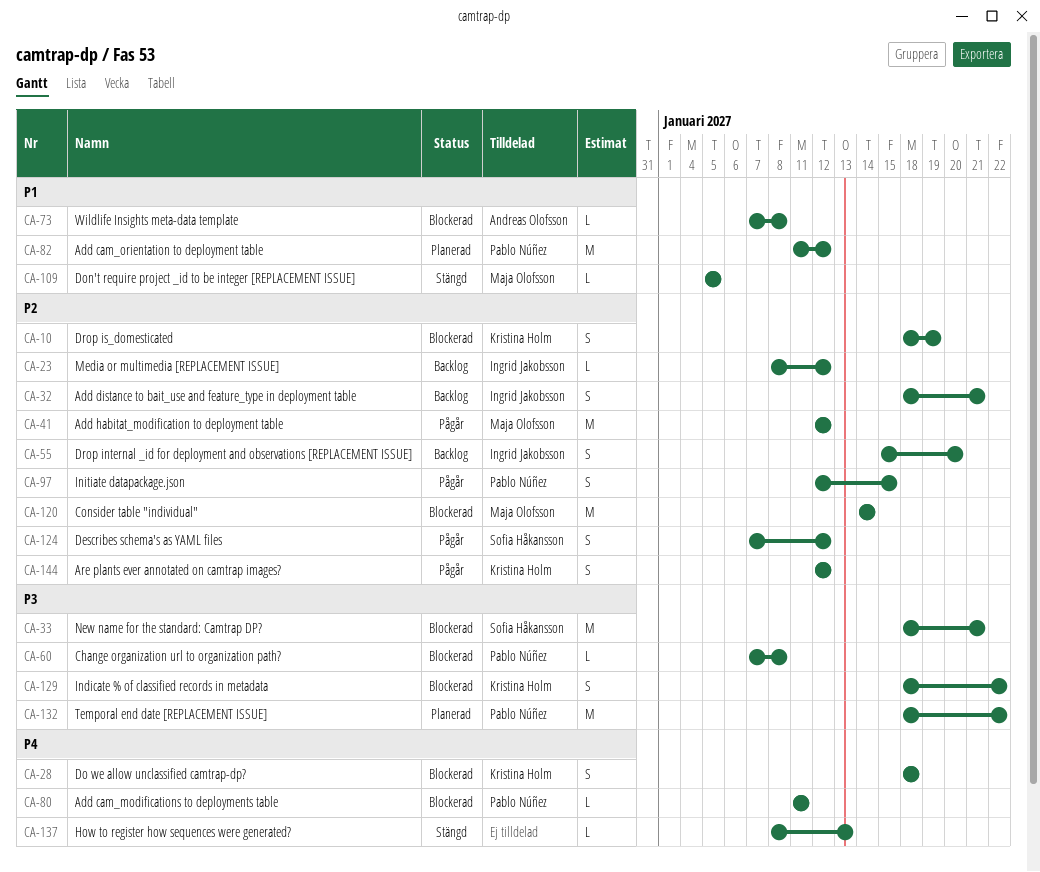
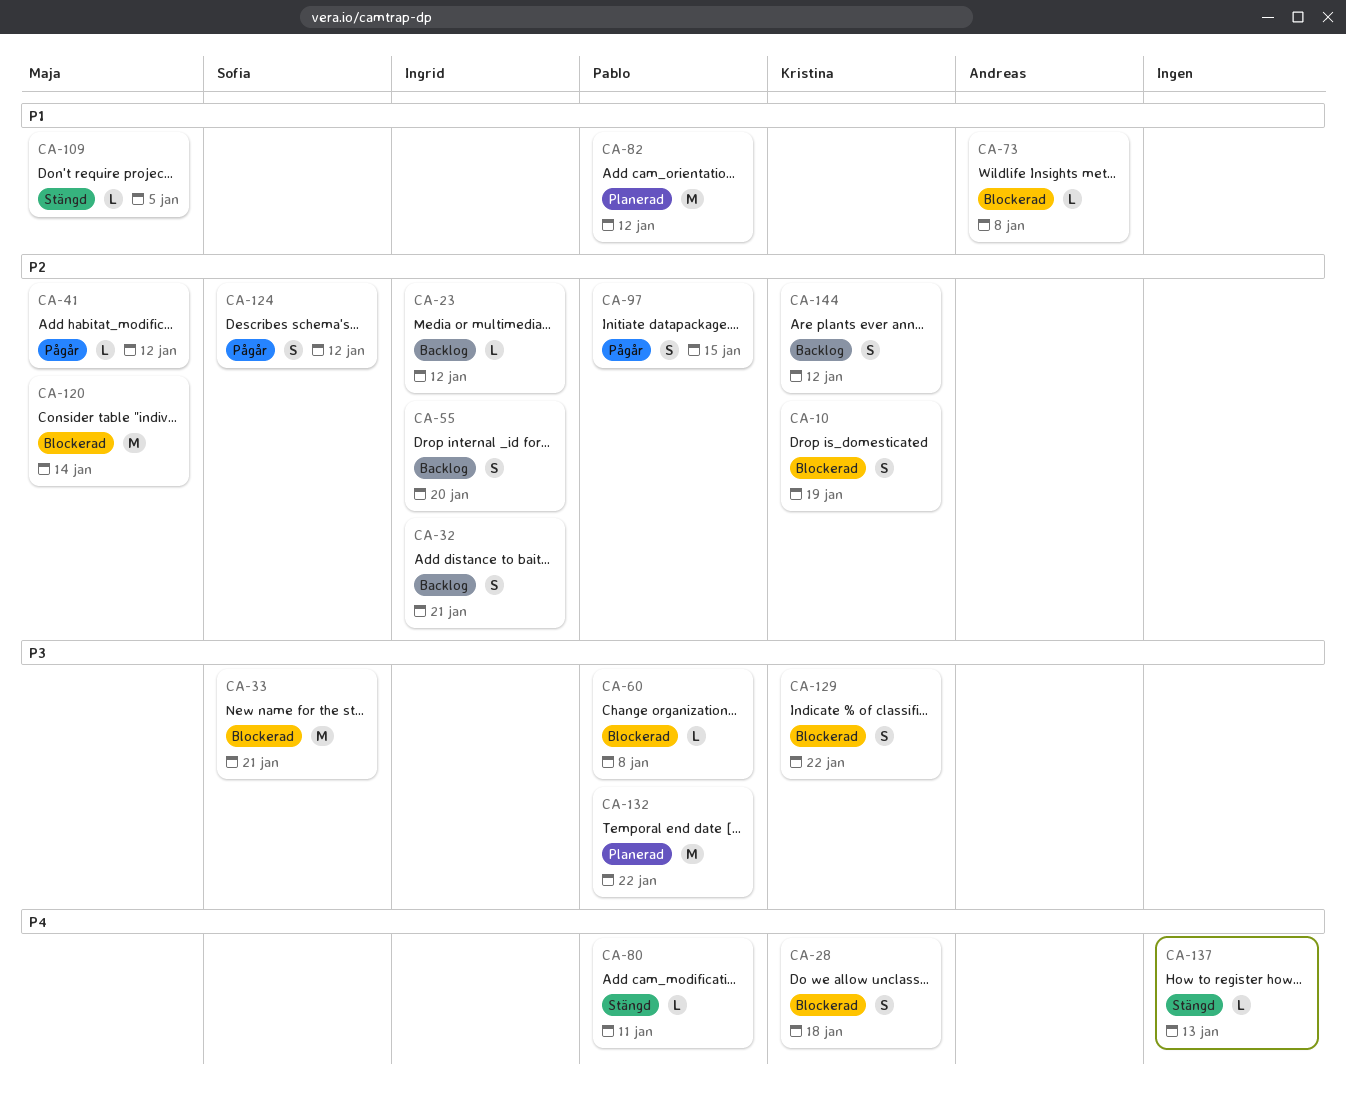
CA-41, estimate: M -> L
CA-80, status: Blockerad -> Stängd
CA-144, status: Pågår -> Backlog

